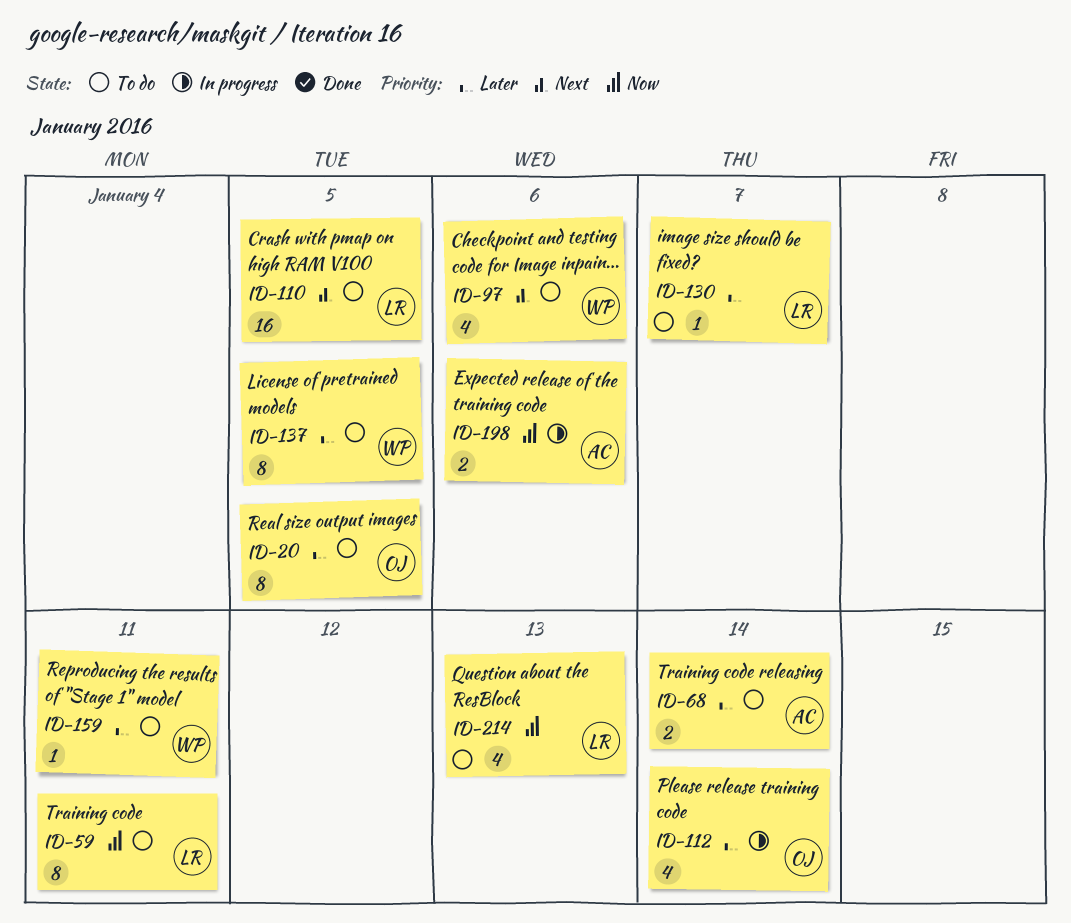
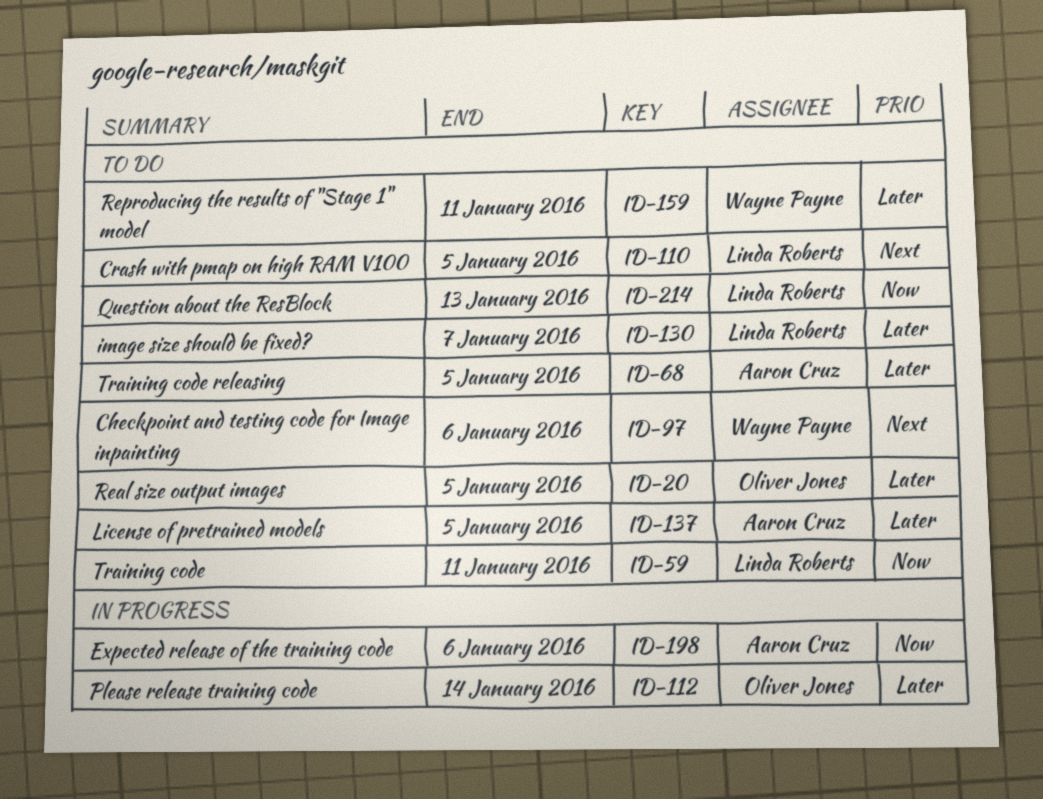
ID-68, due: Jan 14 -> Jan 5
ID-137, owner: Wayne Payne -> Aaron Cruz

